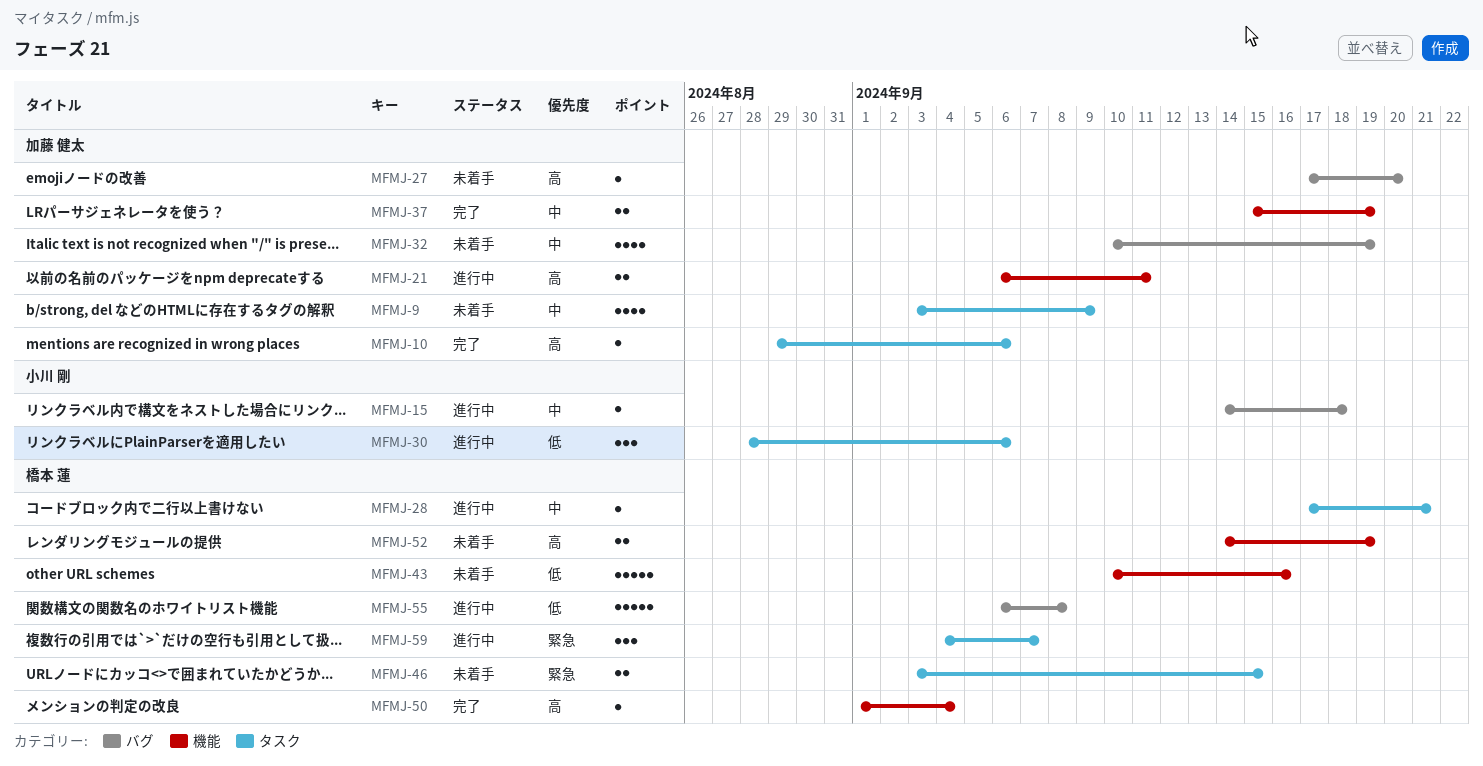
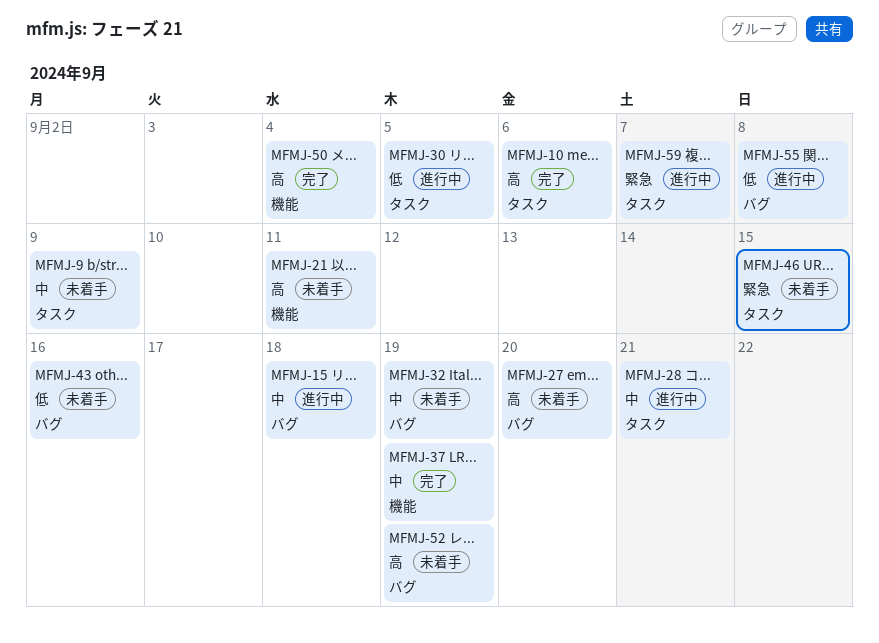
MFMJ-21, status: 進行中 -> 未着手
MFMJ-30, due: Sep 6 -> Sep 5
MFMJ-43, label: 機能 -> バグ
MFMJ-52, label: 機能 -> バグ

